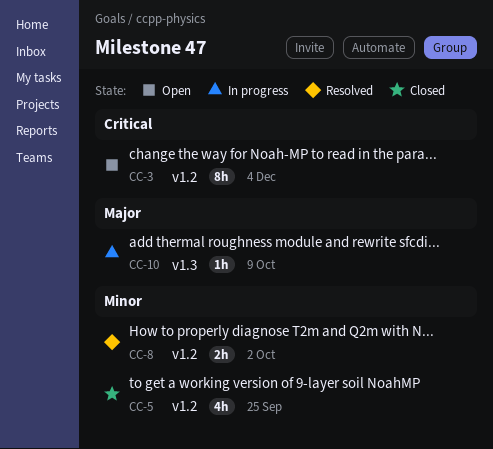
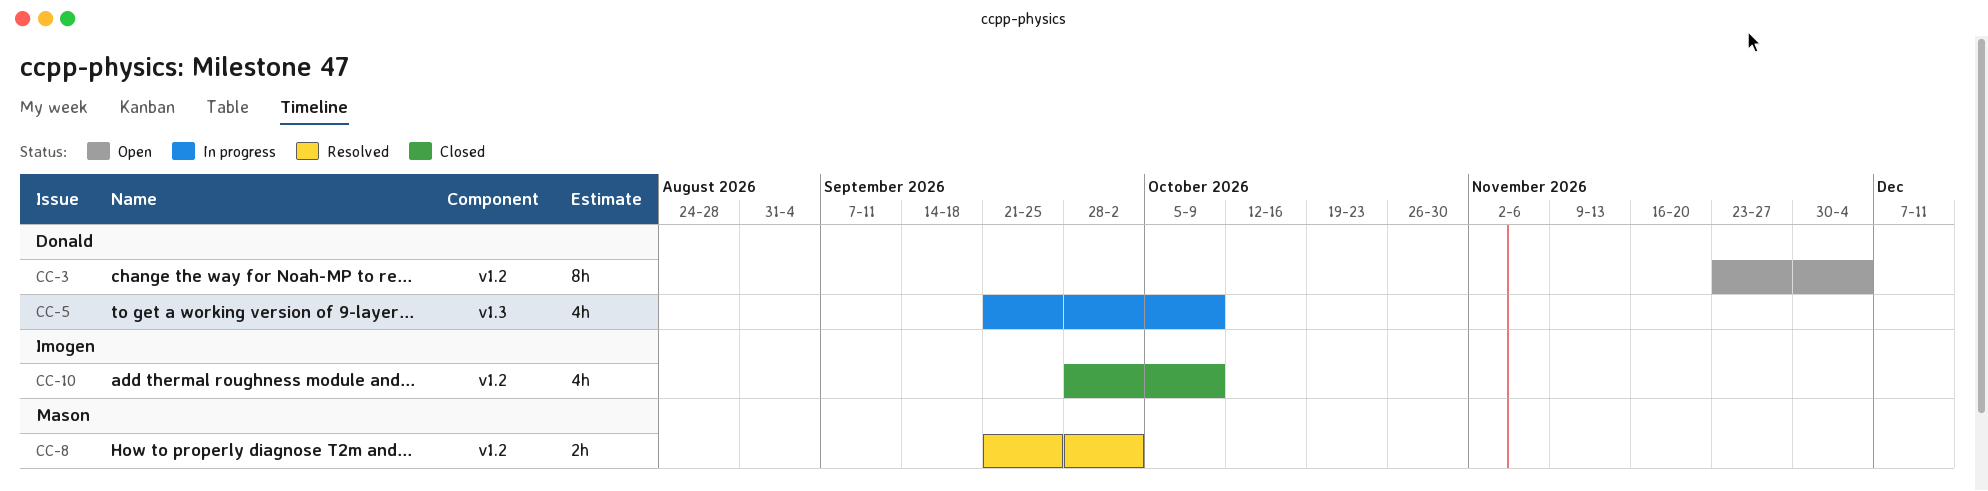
CC-5, status: Closed -> In progress
CC-5, label: v1.2 -> v1.3
CC-5, due: Sep 25 -> Oct 9
CC-10, status: In progress -> Closed
CC-10, label: v1.3 -> v1.2
CC-10, estimate: 1h -> 4h

